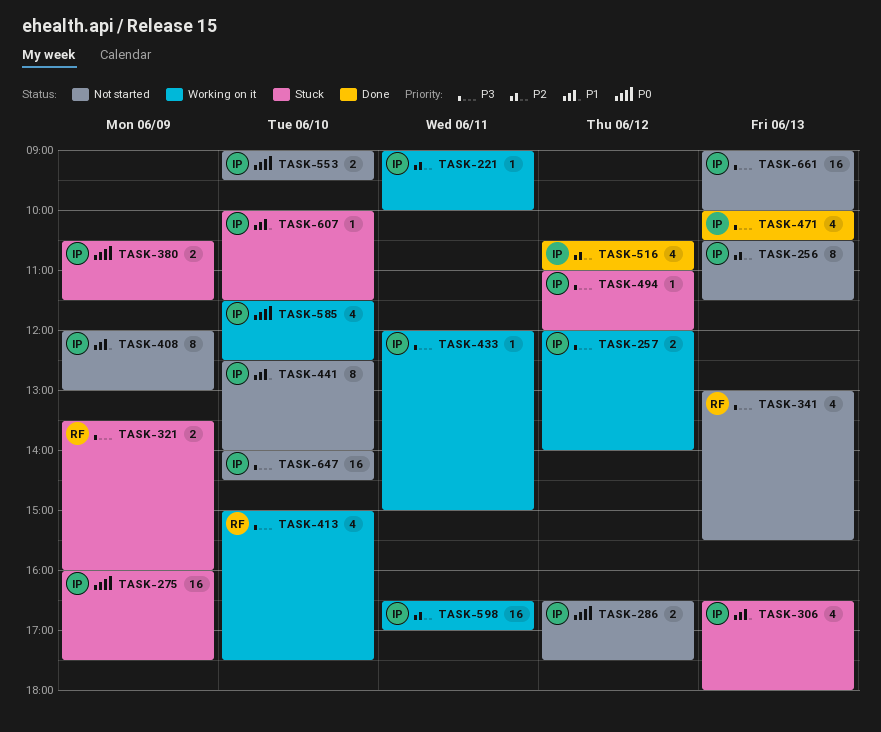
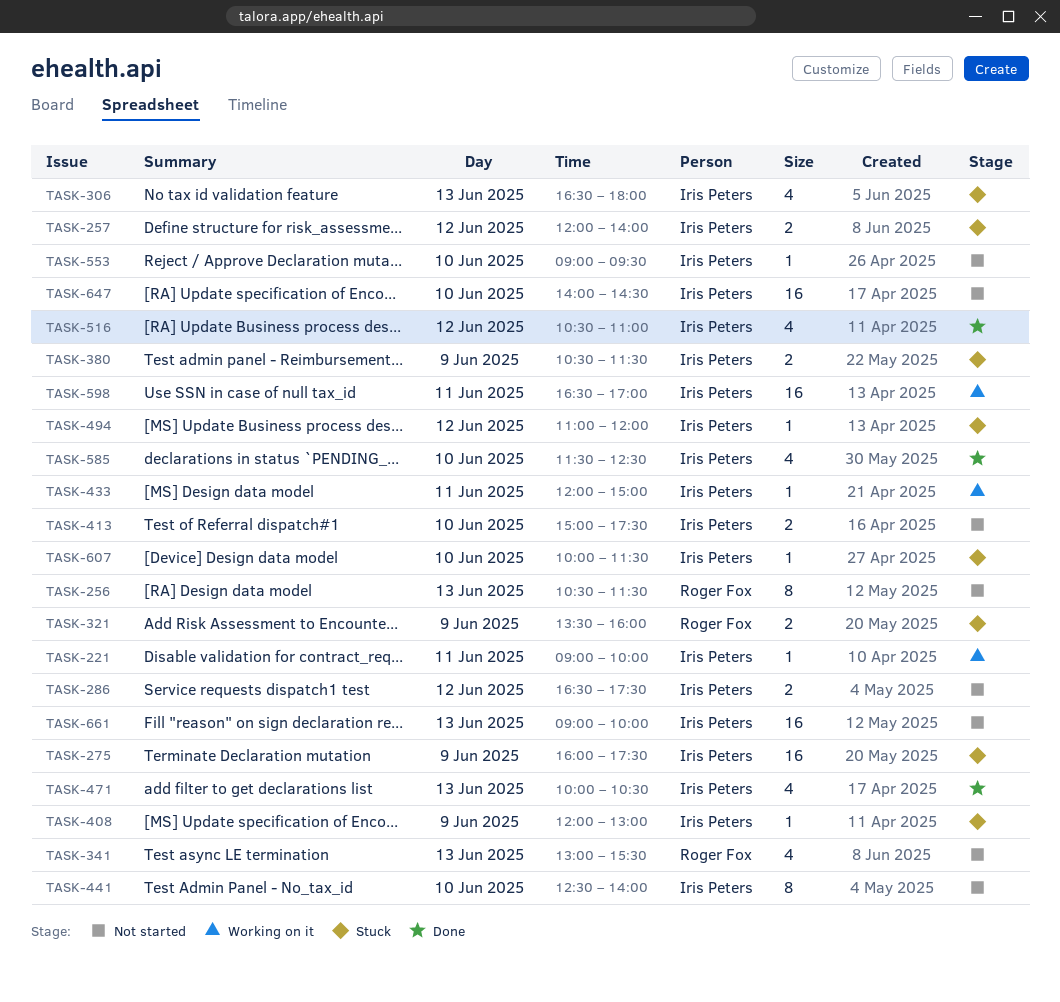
TASK-256, owner: Iris Peters -> Roger Fox
TASK-257, status: Working on it -> Stuck
TASK-408, status: Not started -> Stuck
TASK-408, estimate: 8 -> 1
TASK-413, status: Working on it -> Not started
TASK-413, owner: Roger Fox -> Iris Peters
TASK-413, estimate: 4 -> 2
TASK-553, estimate: 2 -> 1
TASK-585, status: Working on it -> Done

